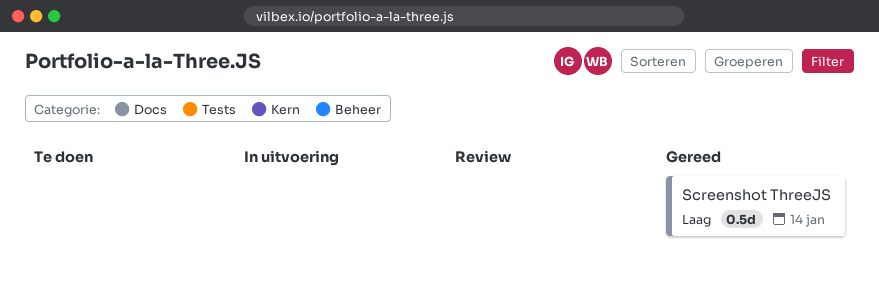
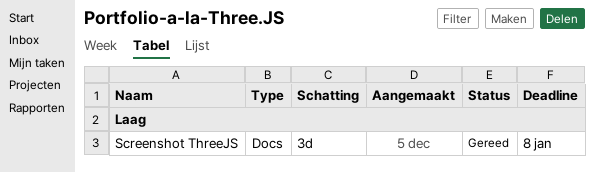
Screenshot ThreeJS, estimate: 0.5d -> 3d
Screenshot ThreeJS, due: Jan 14 -> Jan 8

